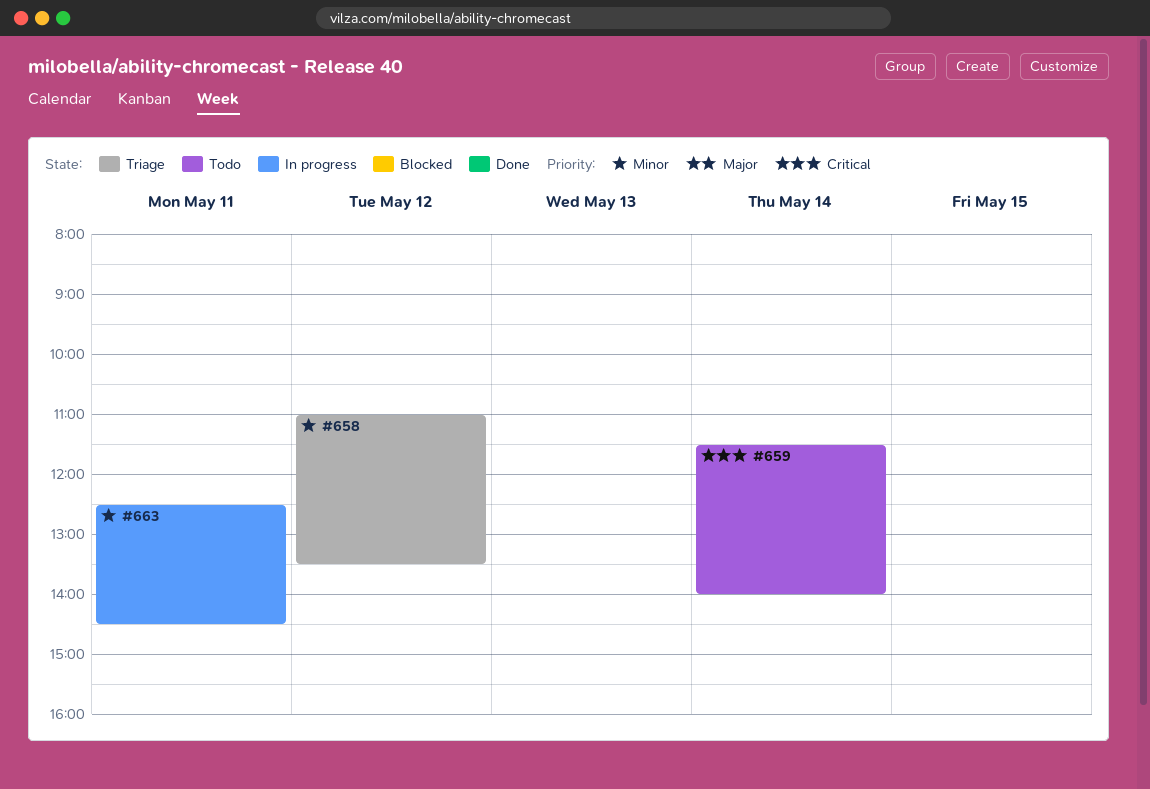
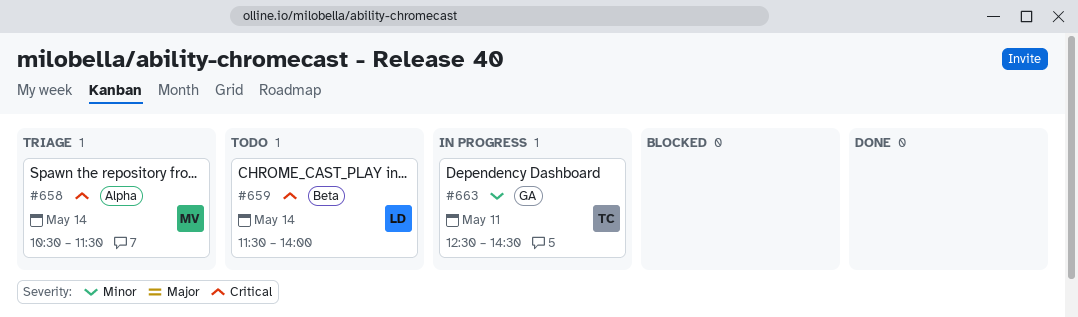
#658, priority: Minor -> Critical
#658, day: May 12 -> May 14
#658, begins: 11:00 -> 10:30
#658, ends: 13:30 -> 11:30

